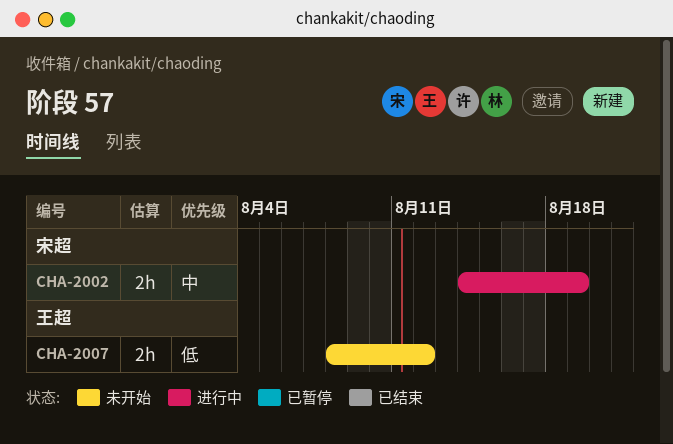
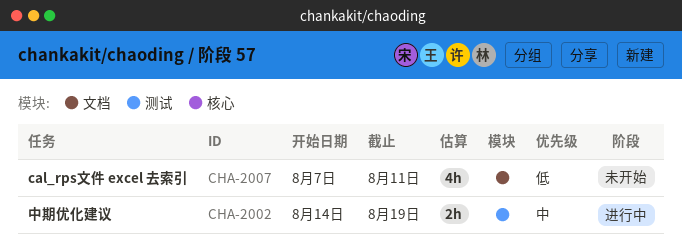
CHA-2007, estimate: 2h -> 4h
CHA-2007, start: Aug 8 -> Aug 7
CHA-2007, due: Aug 12 -> Aug 11

